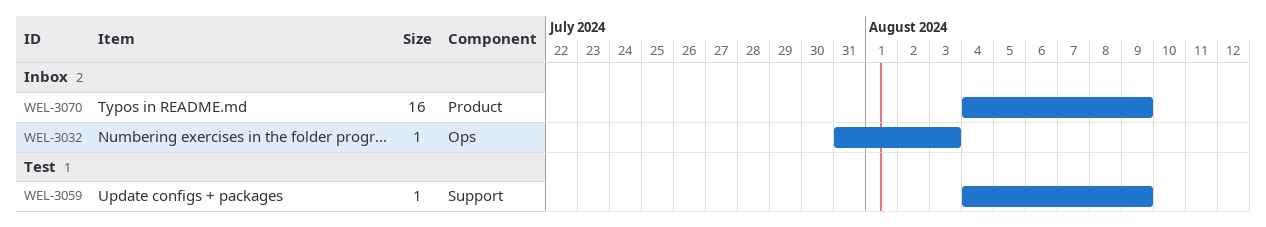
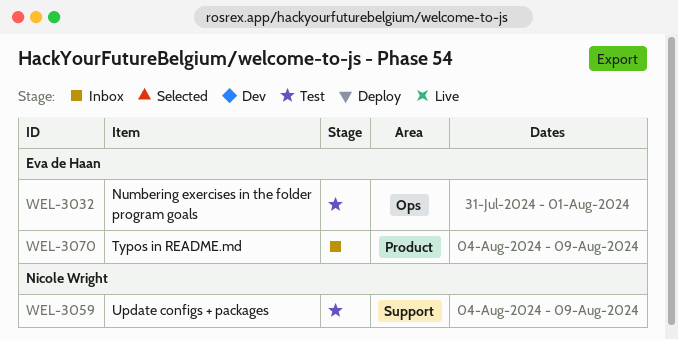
WEL-3032, status: Inbox -> Test
WEL-3032, due: Aug 3 -> Aug 1

